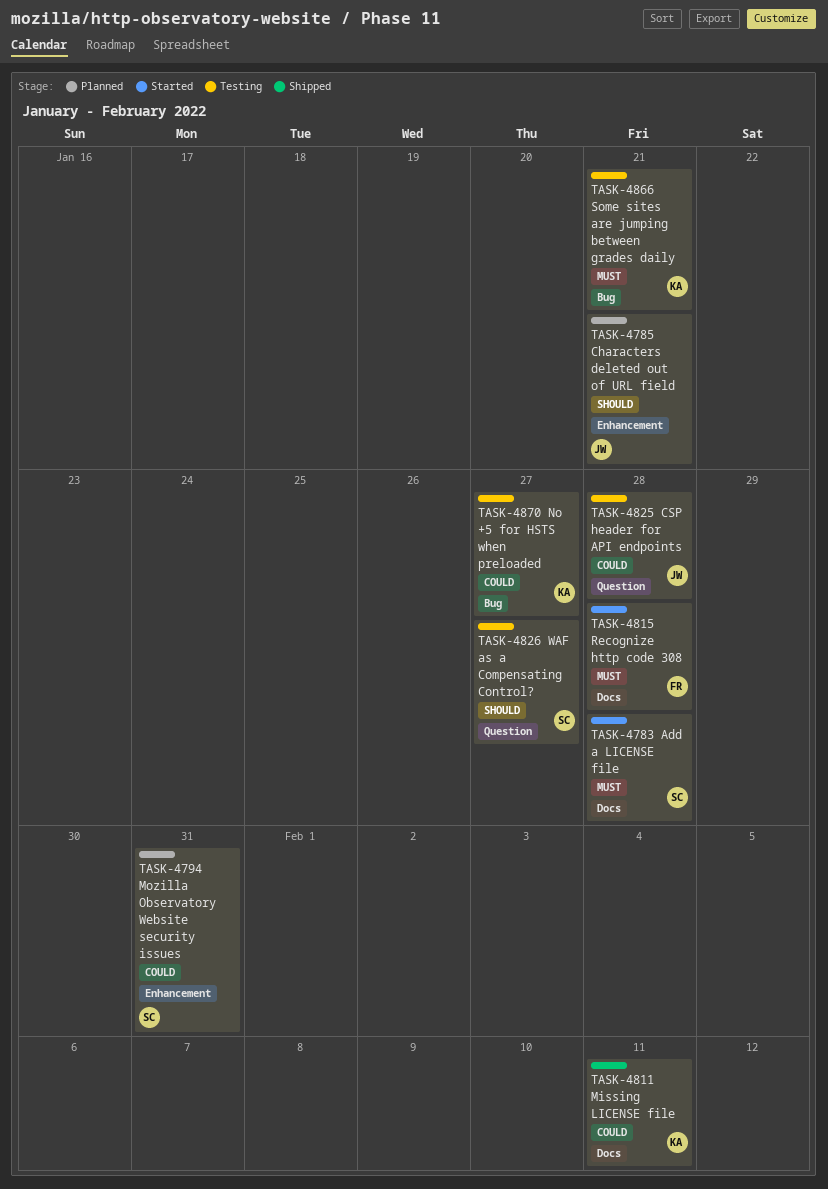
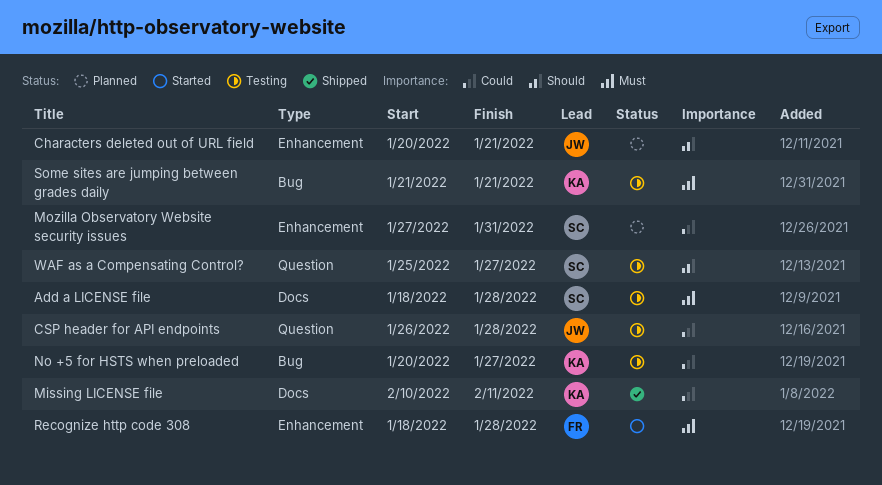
Add a LICENSE file, status: Started -> Testing
Recognize http code 308, label: Docs -> Enhancement

